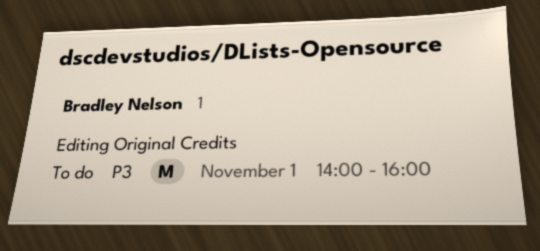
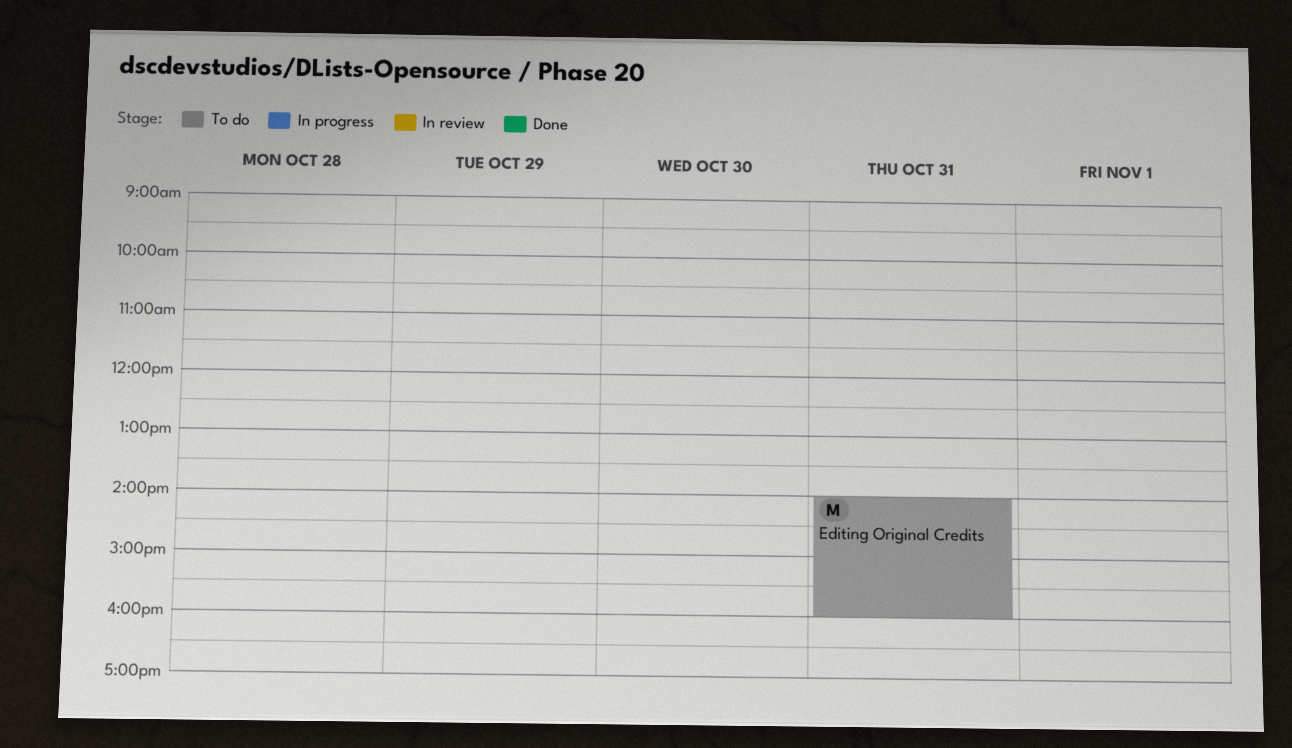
Editing Original Credits, day: Nov 1 -> Oct 31

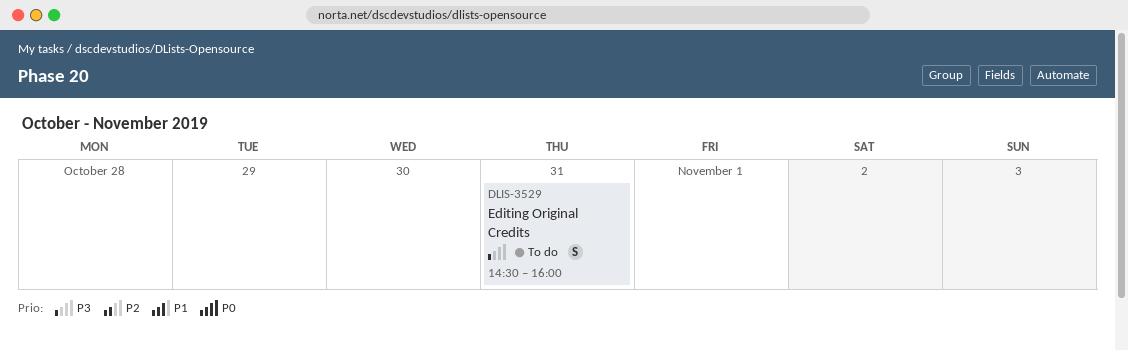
Editing Original Credits, estimate: M -> S
Editing Original Credits, begins: 14:00 -> 14:30

